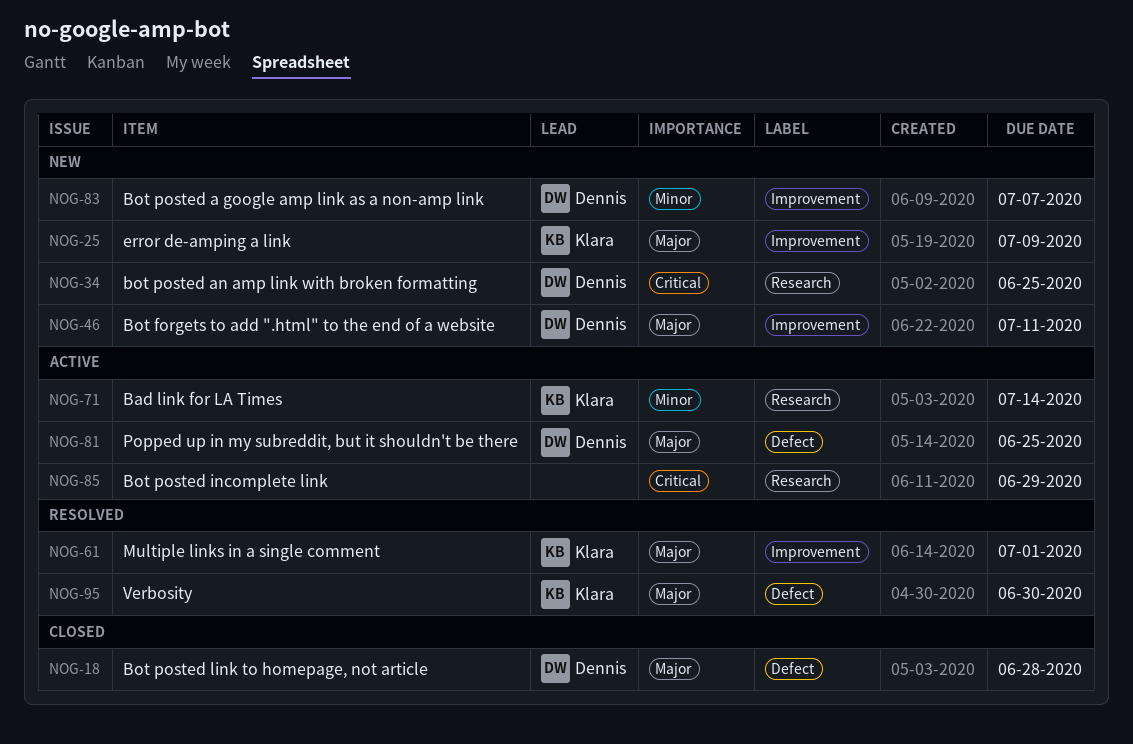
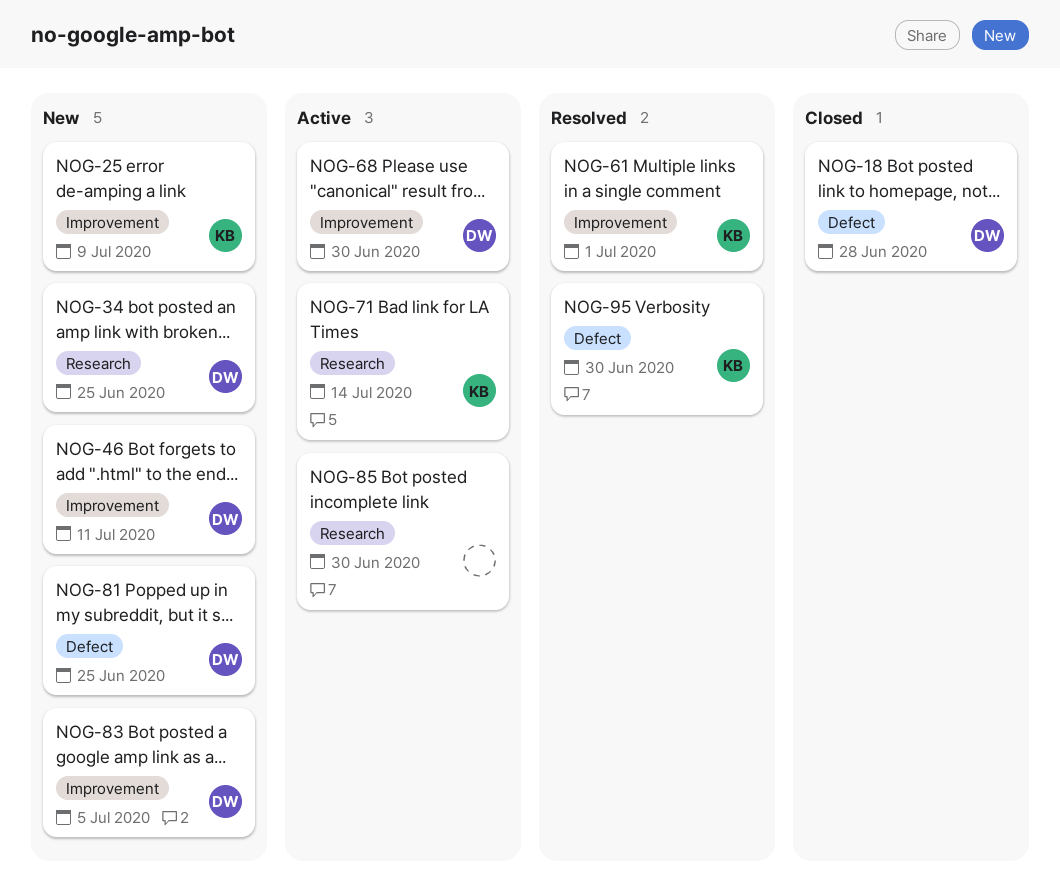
NOG-68: none -> present
NOG-81, status: Active -> New
NOG-83, due: Jul 7 -> Jul 5
NOG-85, due: Jun 29 -> Jun 30

